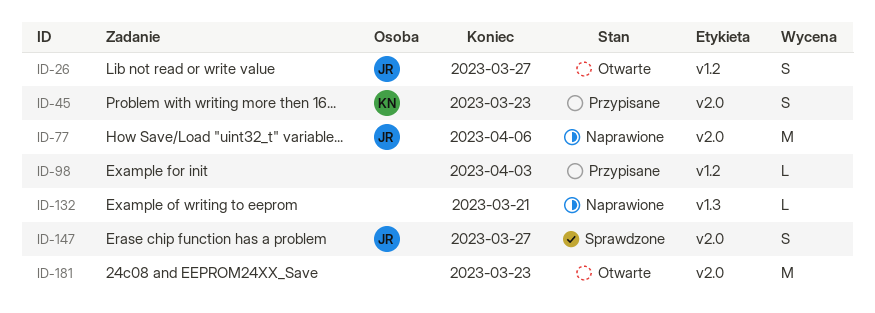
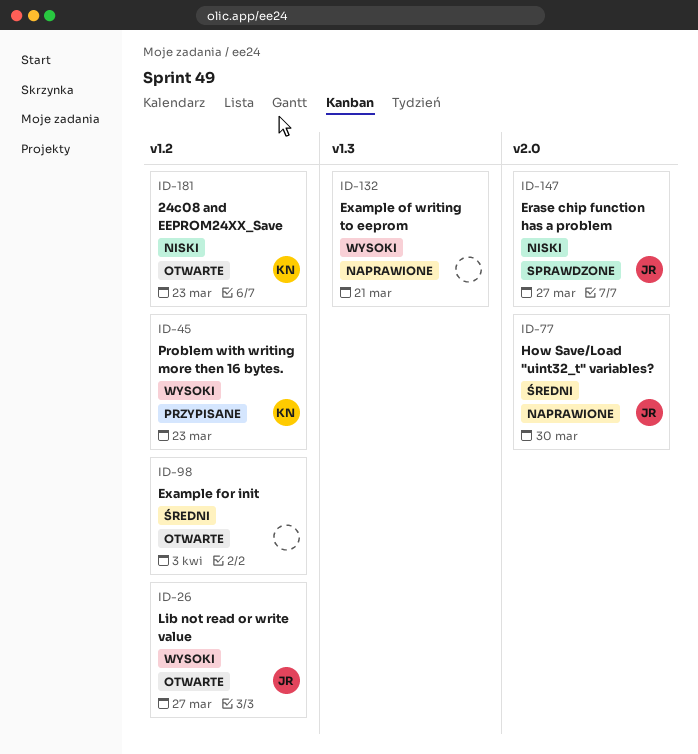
ID-45, label: v2.0 -> v1.2
ID-77, due: Apr 6 -> Mar 30
ID-98, status: Przypisane -> Otwarte
ID-181, owner: none -> KN
ID-181, label: v2.0 -> v1.2

